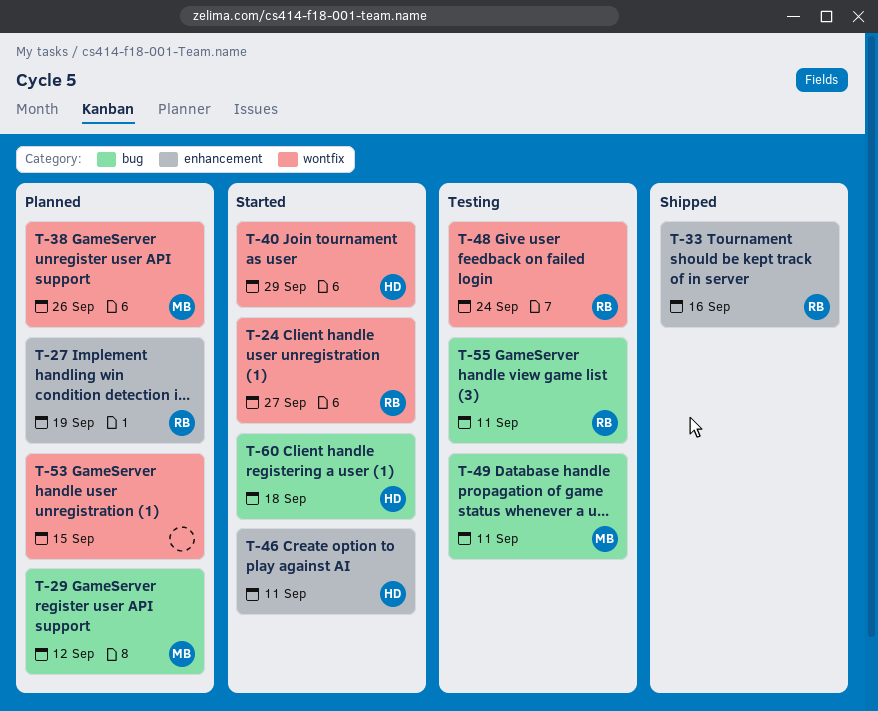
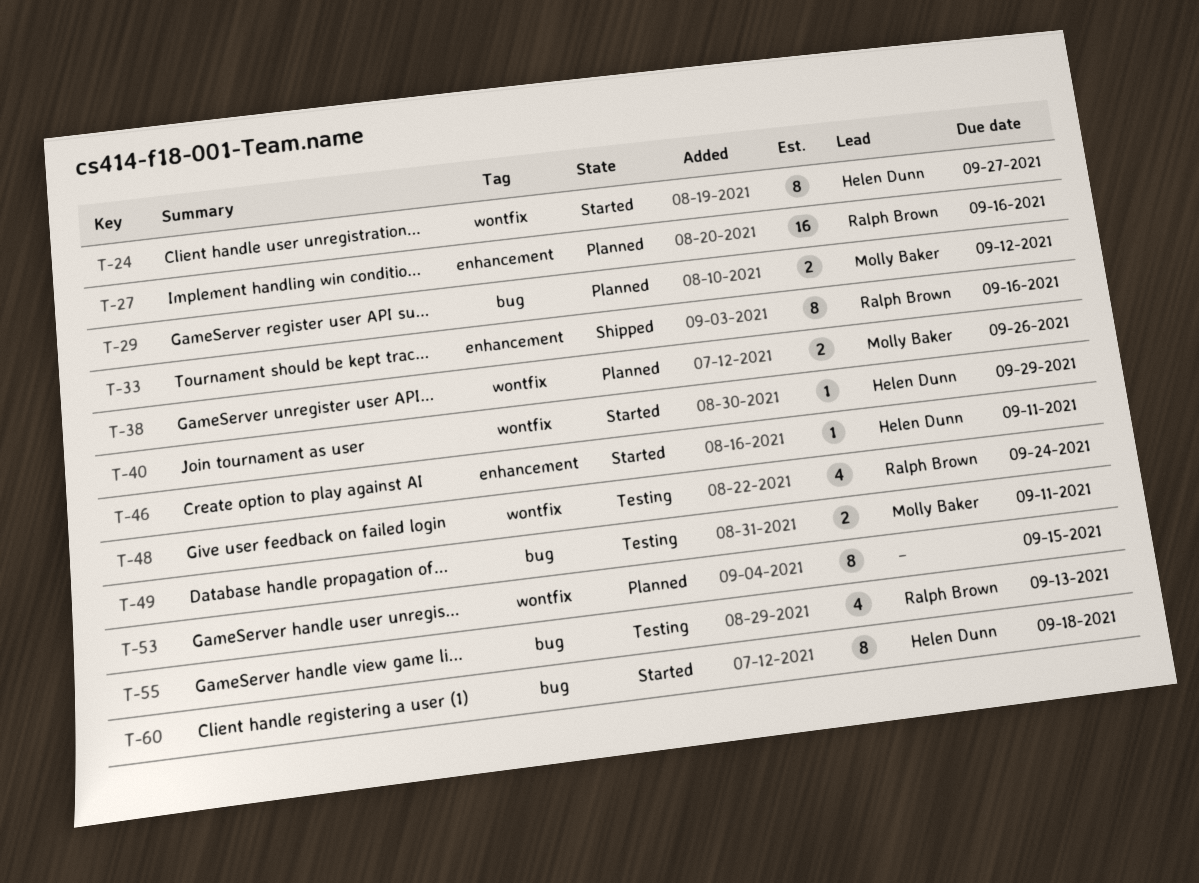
T-24, owner: Ralph Brown -> Helen Dunn
T-27, due: Sep 19 -> Sep 16
T-55, due: Sep 11 -> Sep 13

